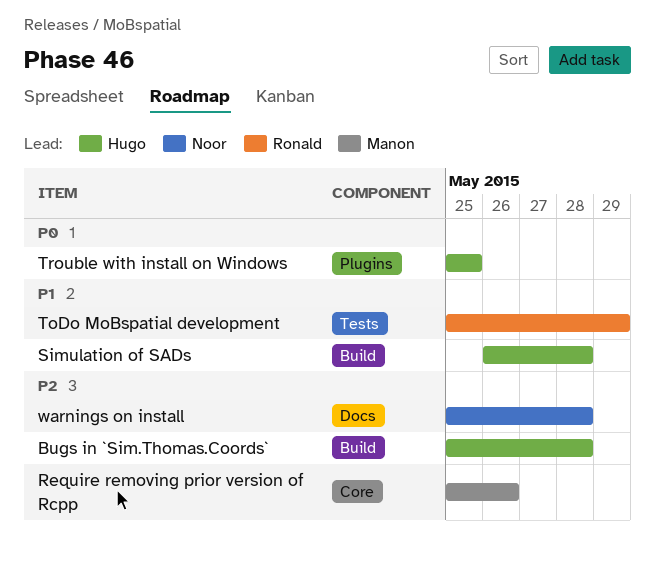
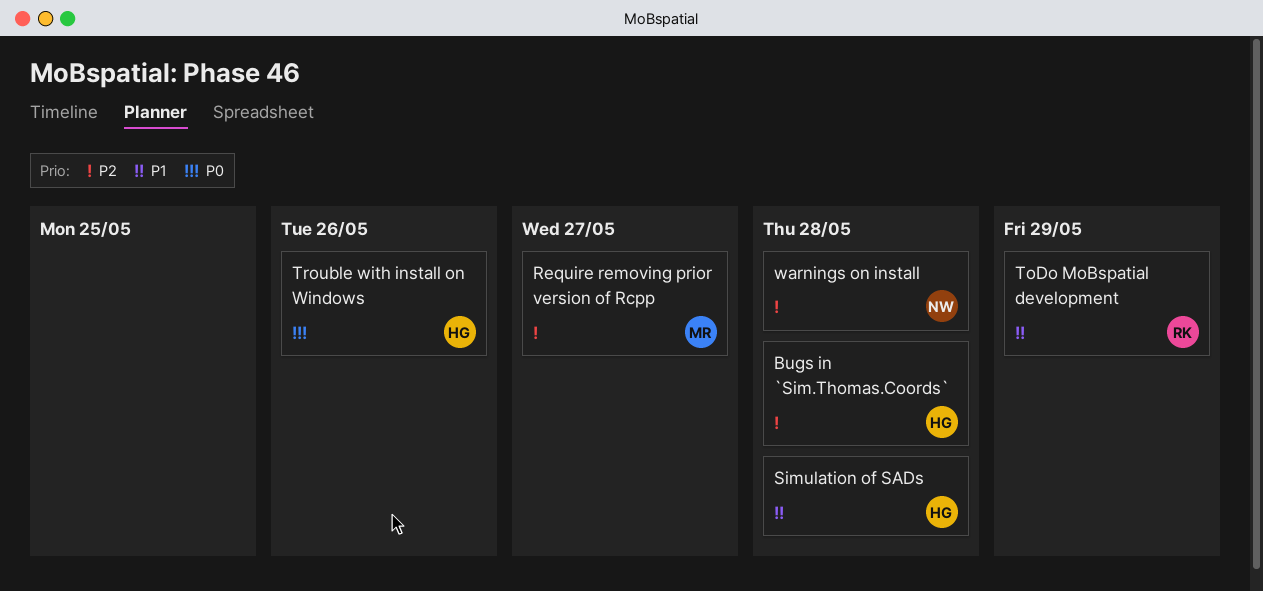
Require removing prior version of Rcpp, due: May 26 -> May 27
Trouble with install on Windows, due: May 25 -> May 26

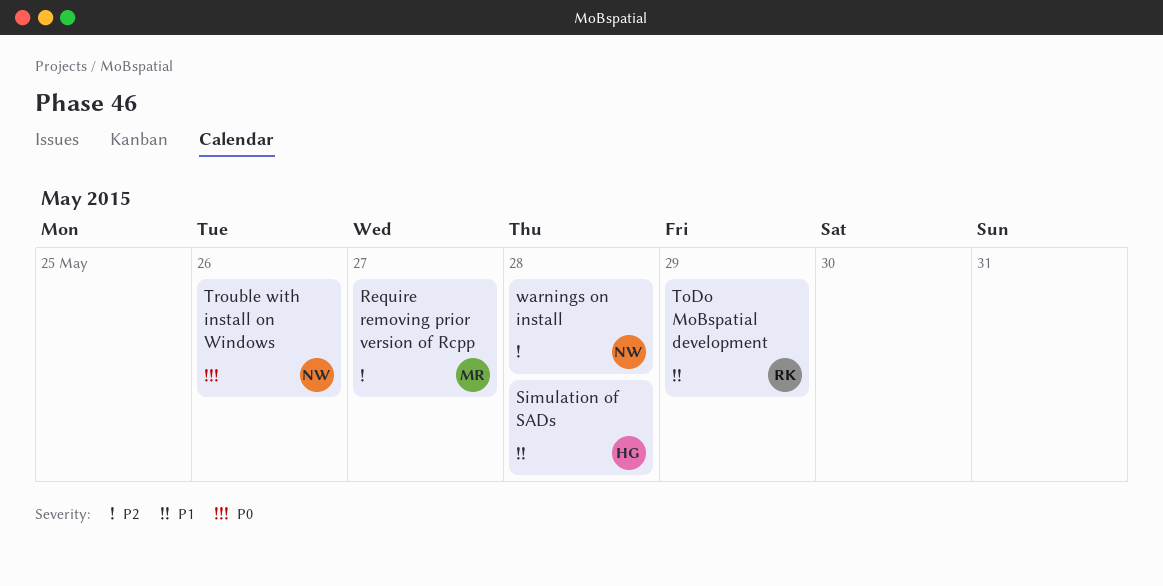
Bugs in `Sim.Thomas.Coords`: present -> none
Trouble with install on Windows, owner: HG -> NW

